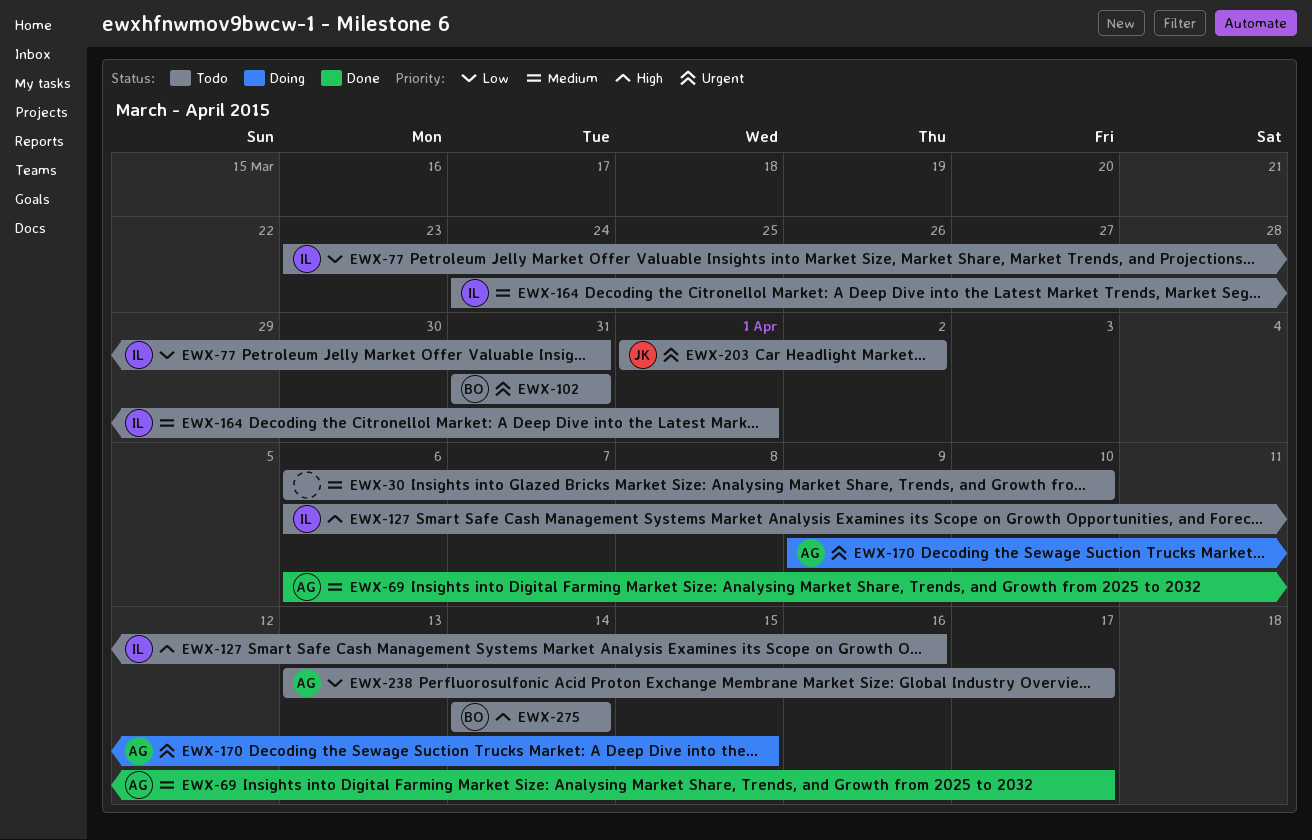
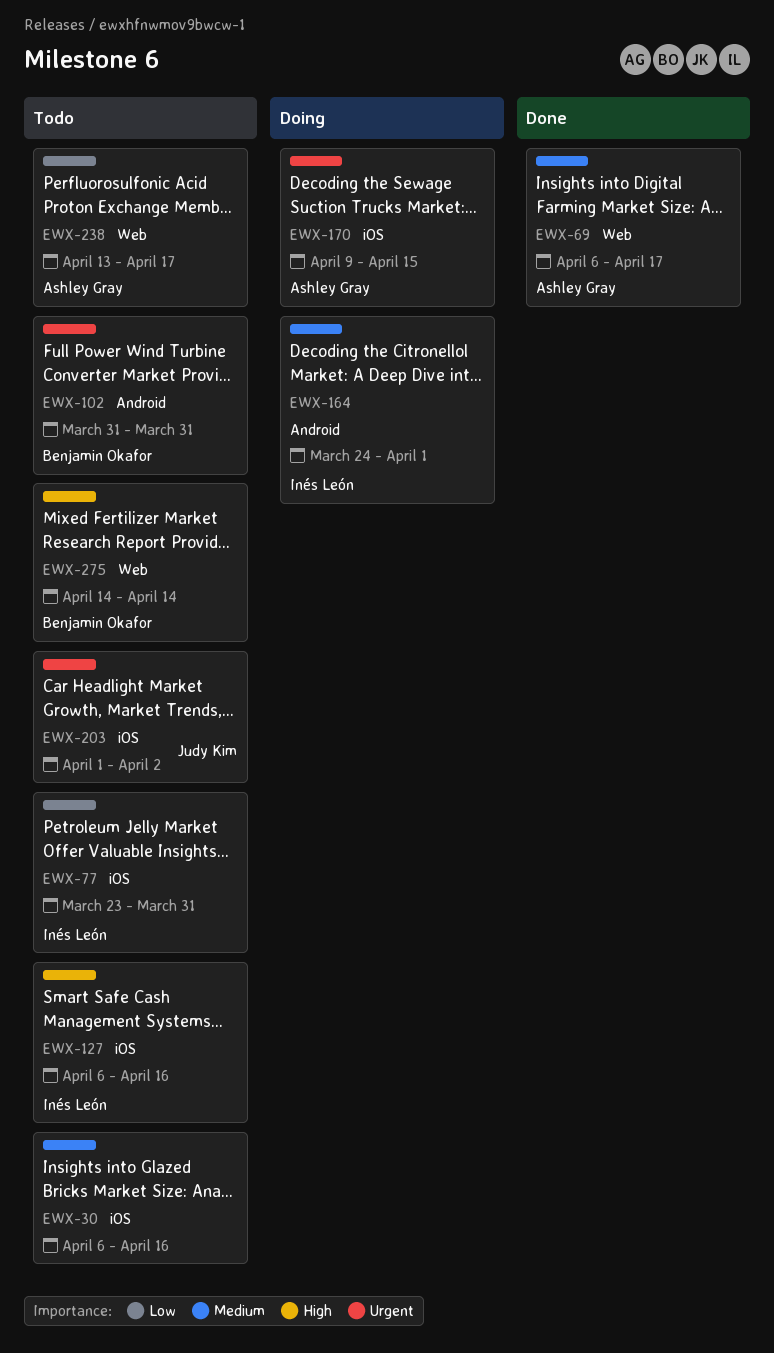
EWX-30, due: Apr 10 -> Apr 16
EWX-164, status: Todo -> Doing

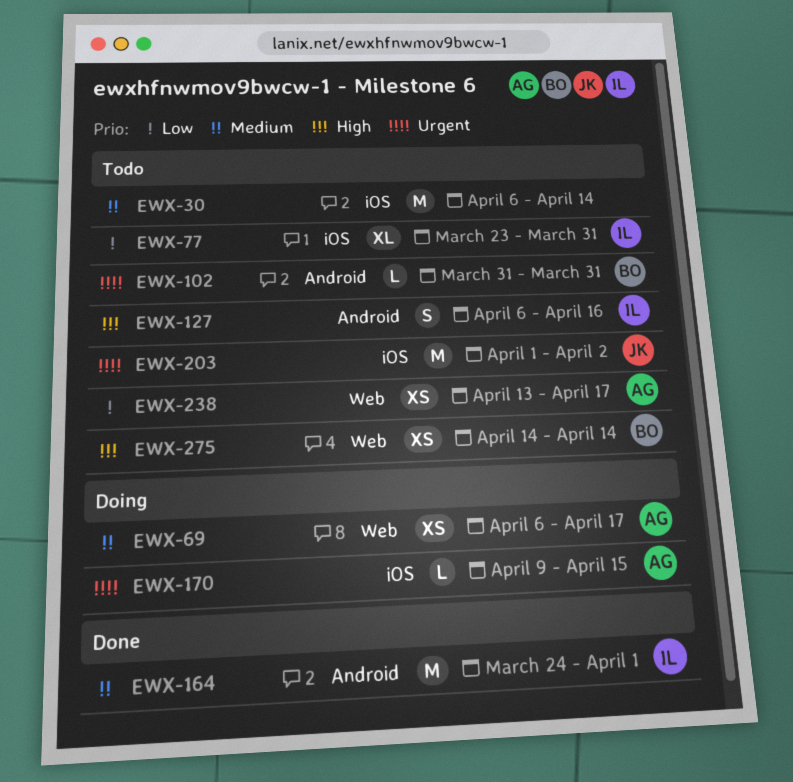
EWX-30, due: Apr 16 -> Apr 14
EWX-69, status: Done -> Doing
EWX-127, label: iOS -> Android
EWX-164, status: Doing -> Done

